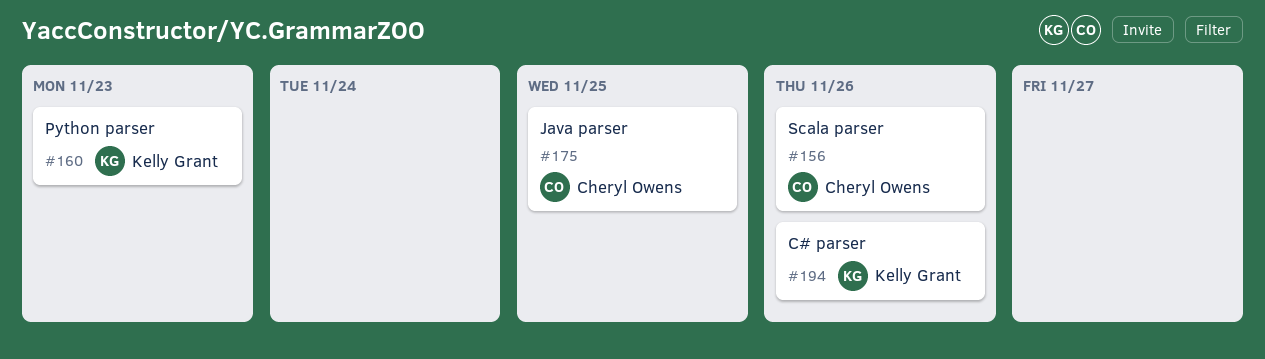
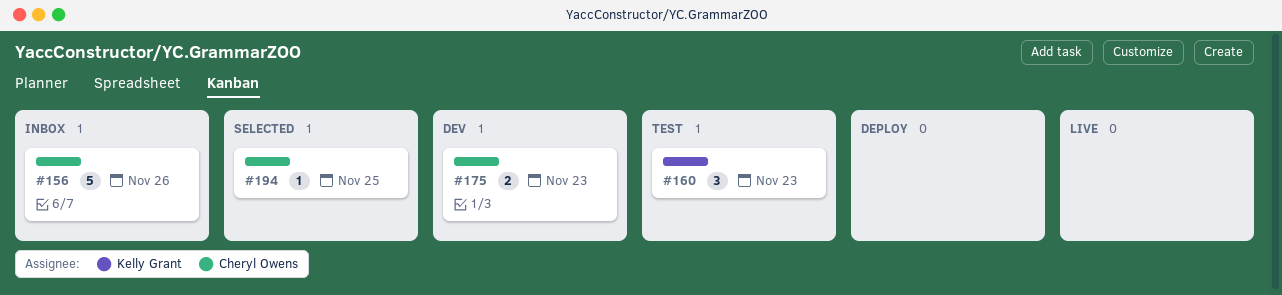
#175, due: Nov 25 -> Nov 23
#194, owner: Kelly Grant -> Cheryl Owens
#194, due: Nov 26 -> Nov 25

